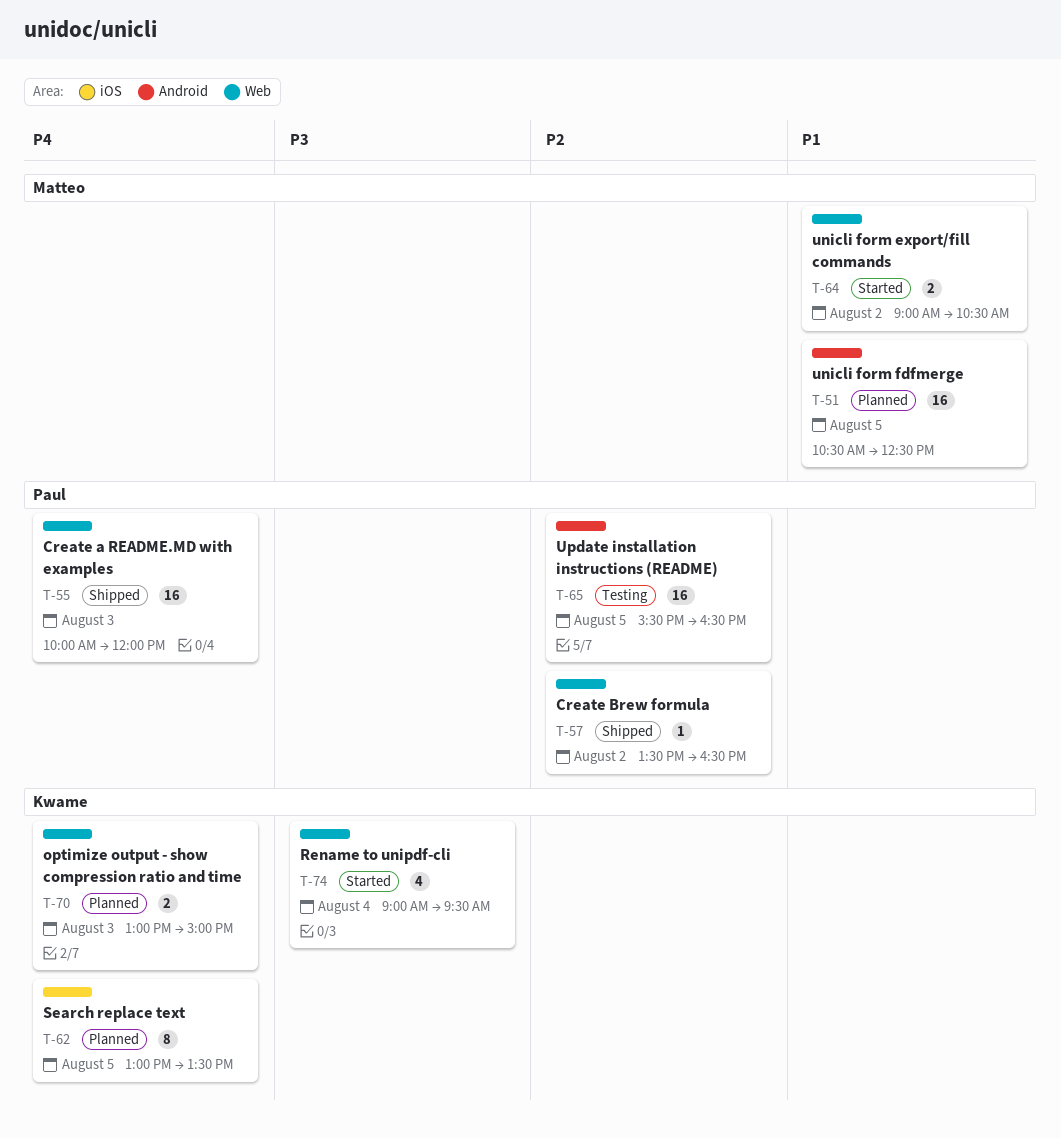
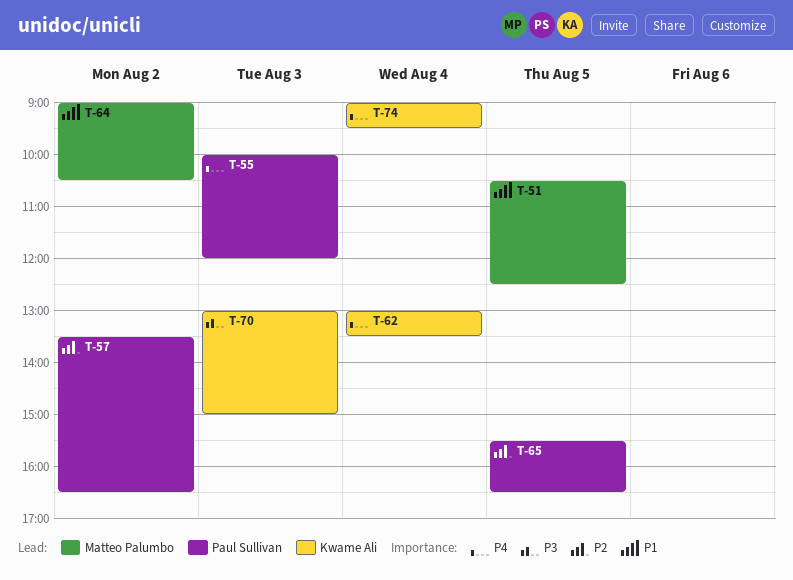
T-62, day: Aug 5 -> Aug 4
T-70, priority: P4 -> P3
T-74, priority: P3 -> P4

